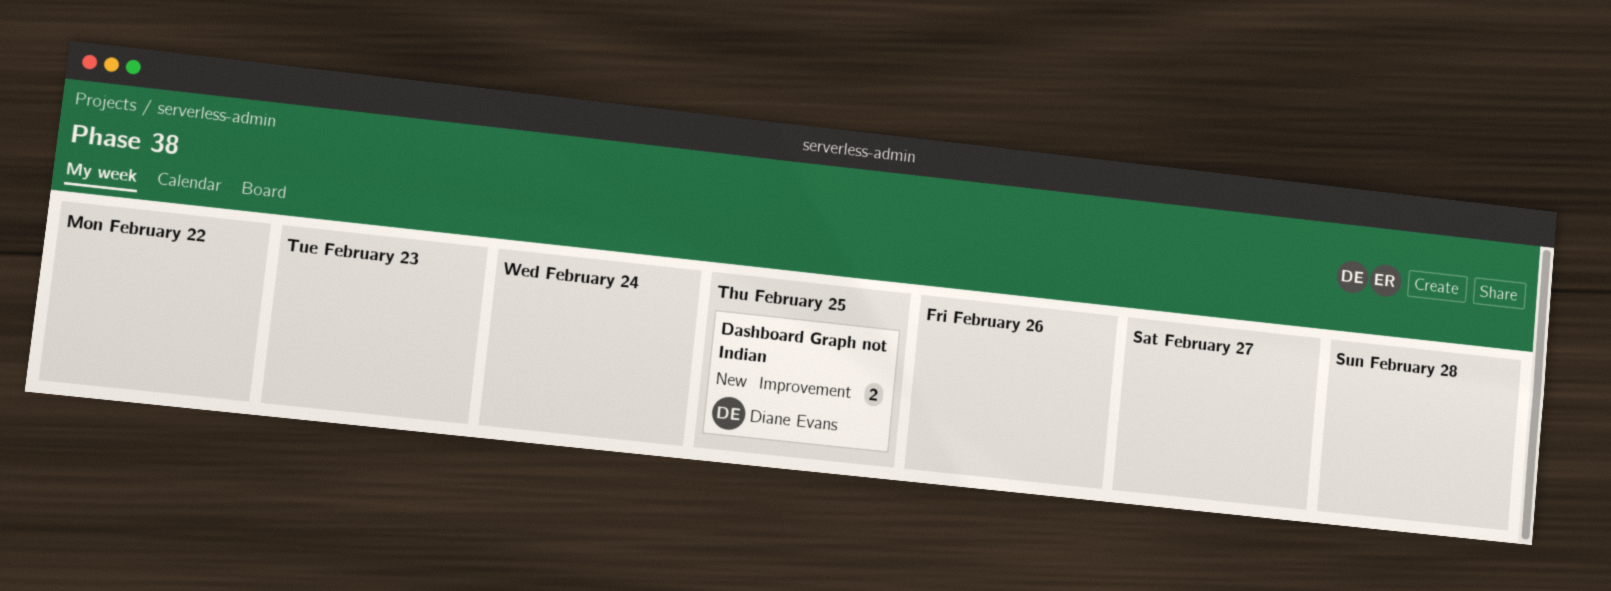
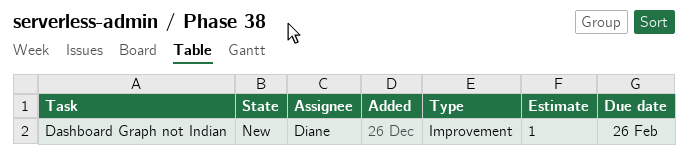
Dashboard Graph not Indian, estimate: 2 -> 1
Dashboard Graph not Indian, due: Feb 25 -> Feb 26

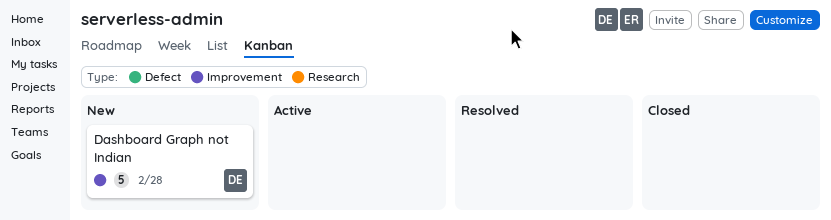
Dashboard Graph not Indian, estimate: 1 -> 5
Dashboard Graph not Indian, due: Feb 26 -> Feb 28

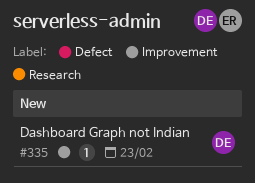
Dashboard Graph not Indian, estimate: 5 -> 1
Dashboard Graph not Indian, due: Feb 28 -> Feb 23

